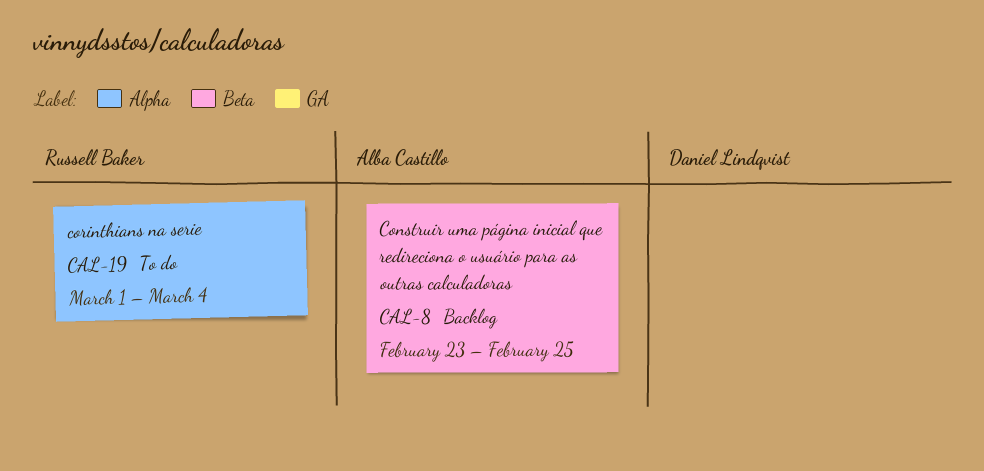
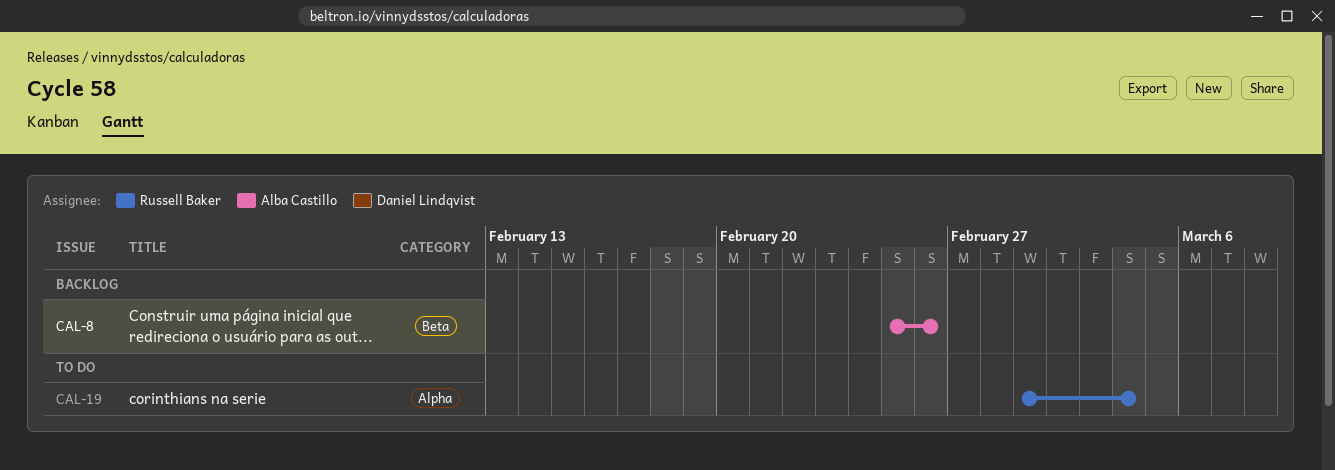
CAL-8, start: Feb 23 -> Feb 25
CAL-8, due: Feb 25 -> Feb 26

